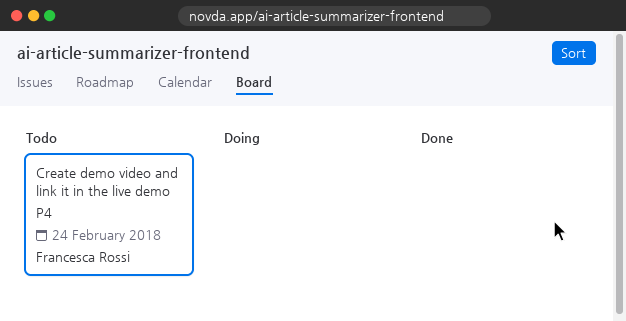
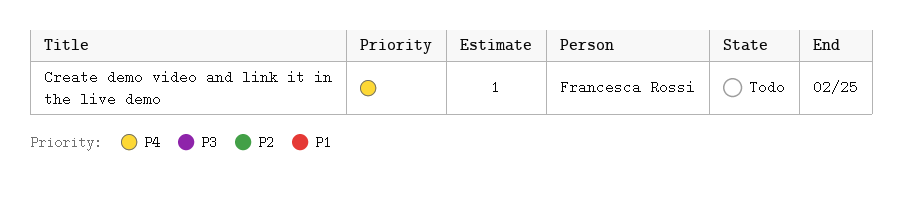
Create demo video and link it in the live demo, due: Feb 24 -> Feb 25

